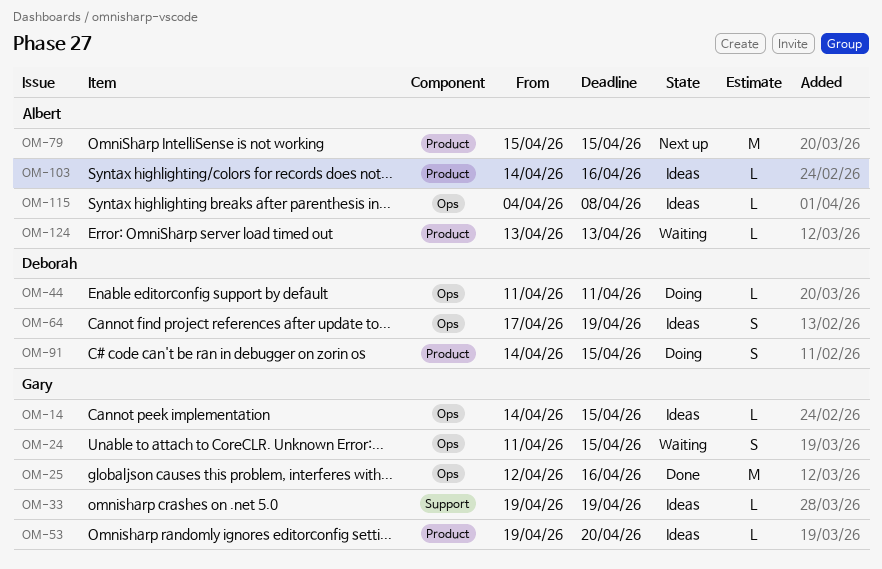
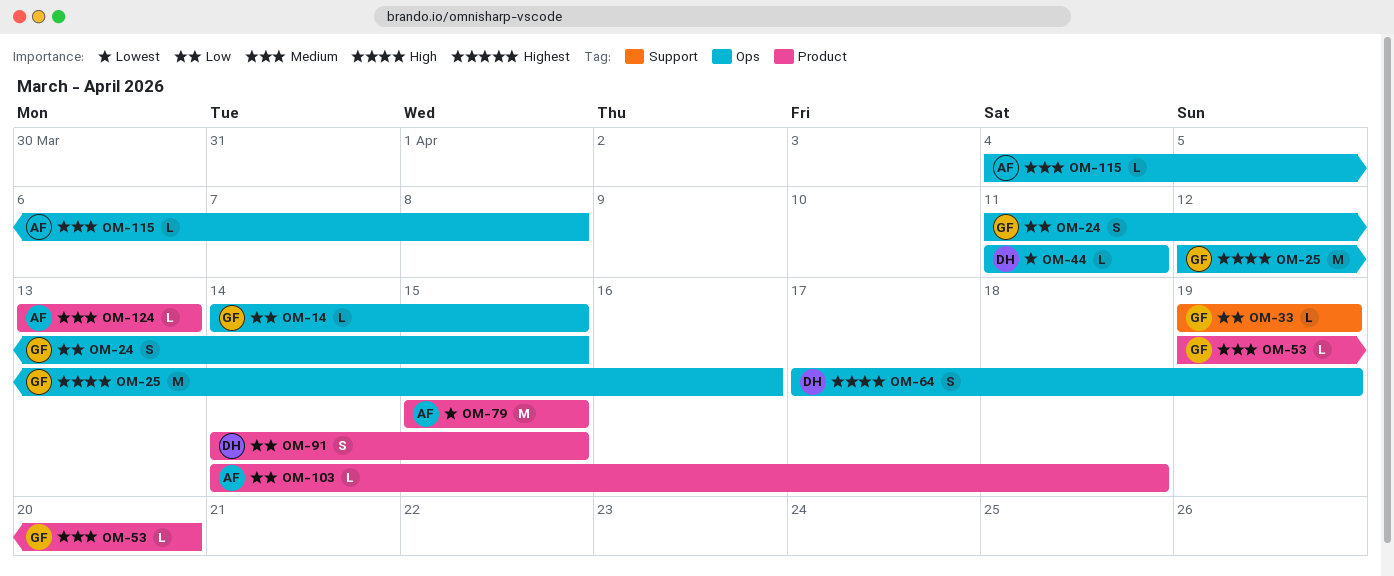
OM-103, due: Apr 16 -> Apr 18

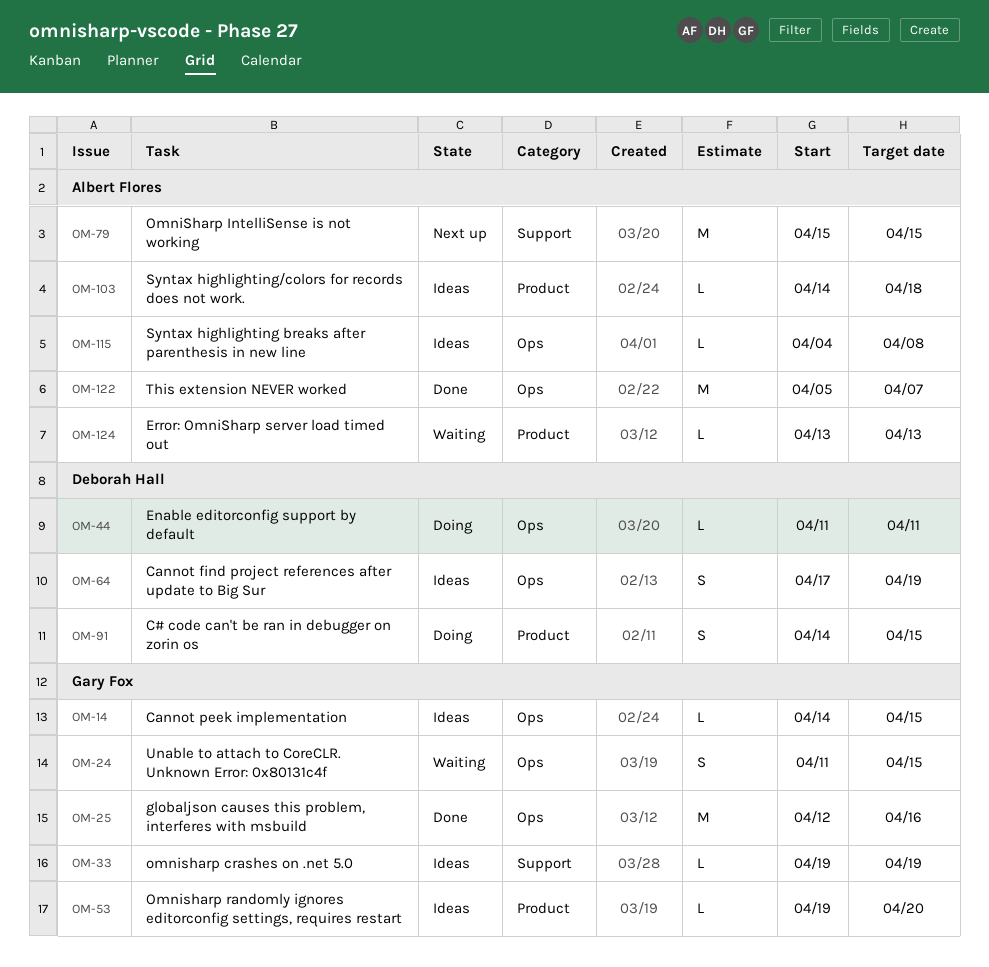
OM-79, label: Product -> Support
OM-122: none -> present

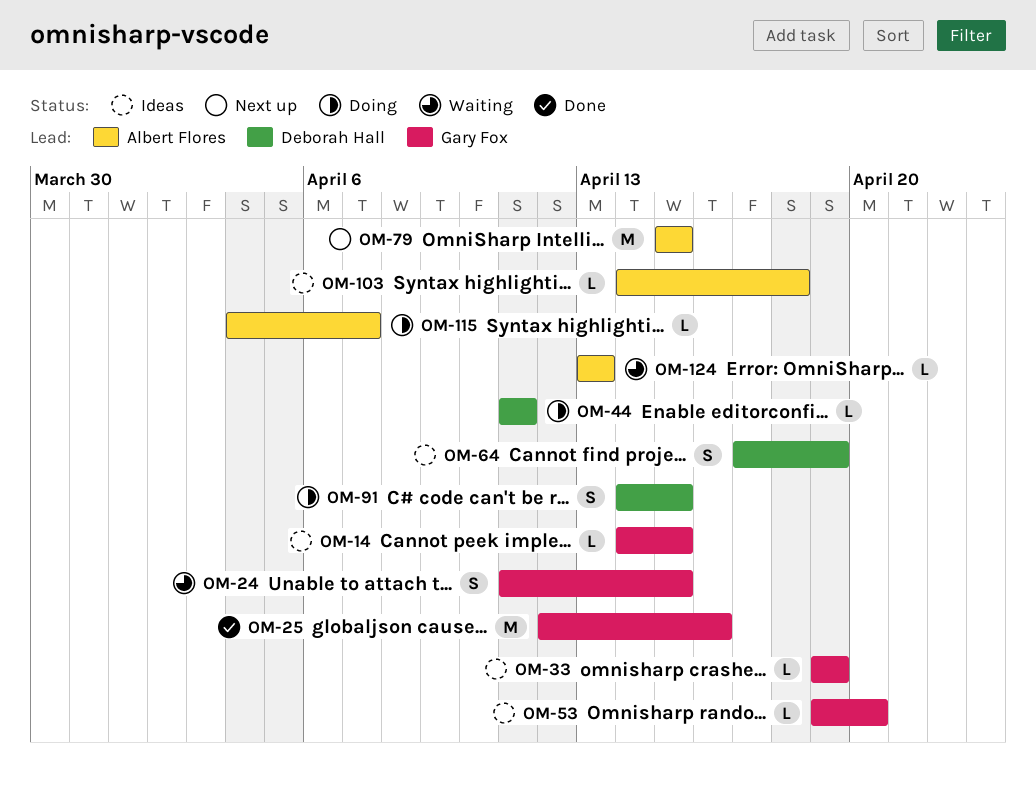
OM-115, status: Ideas -> Doing
OM-115, due: Apr 8 -> Apr 7
OM-122: present -> none

